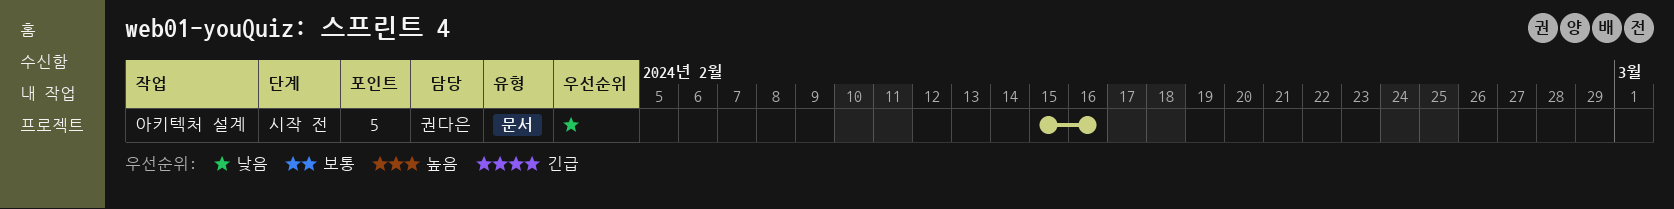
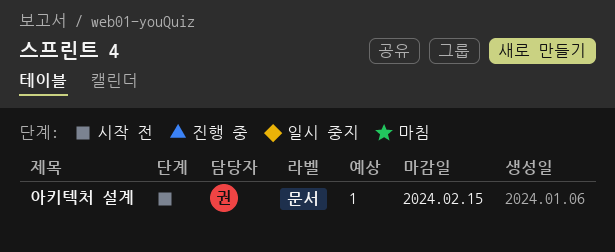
아키텍처 설계, estimate: 5 -> 1
아키텍처 설계, due: Feb 16 -> Feb 15

